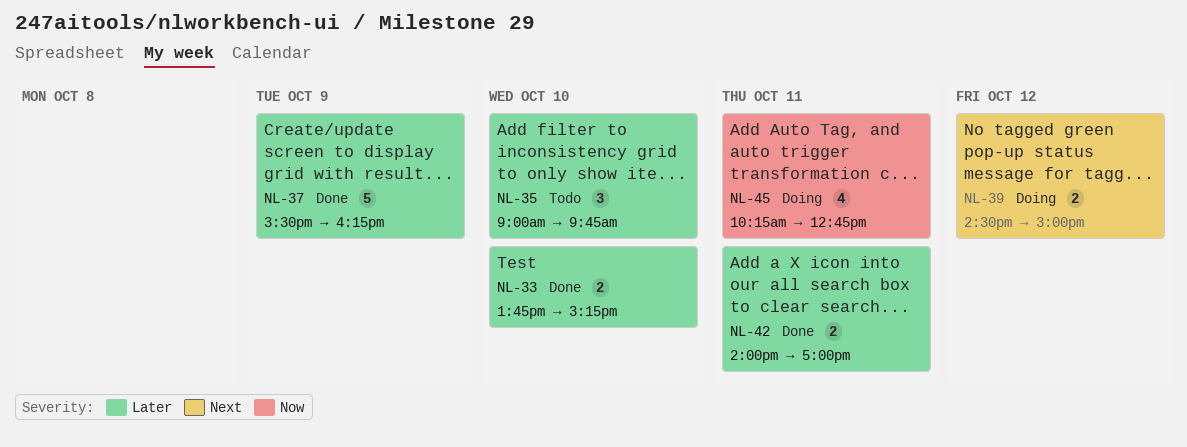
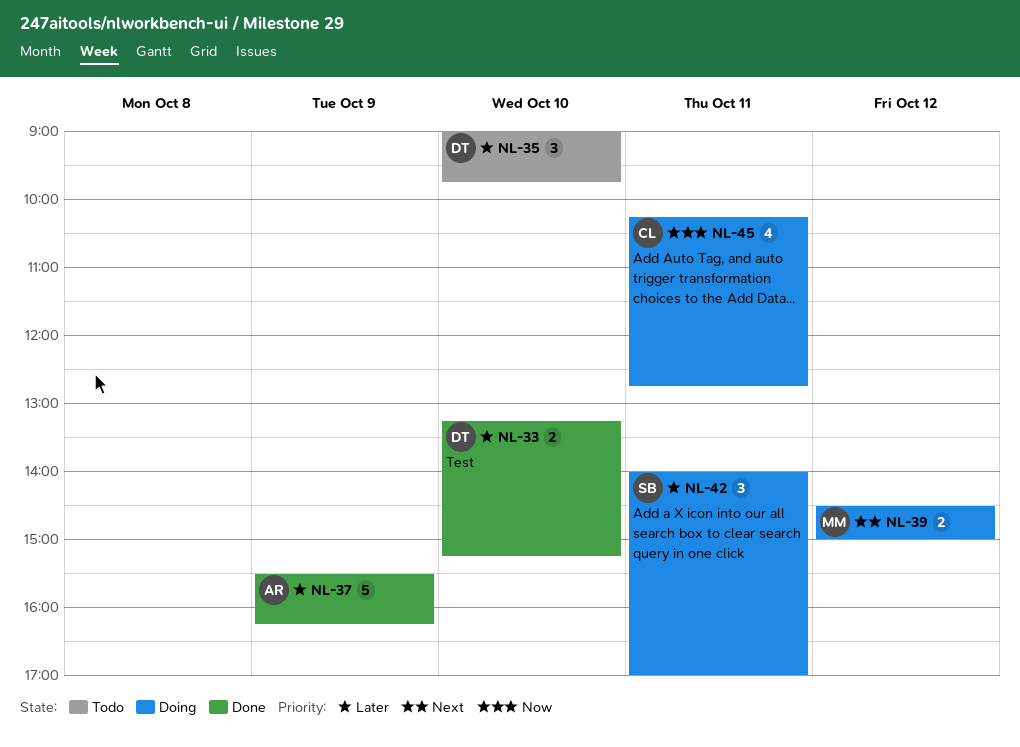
NL-33, begins: 13:45 -> 13:15
NL-42, status: Done -> Doing
NL-42, estimate: 2 -> 3

